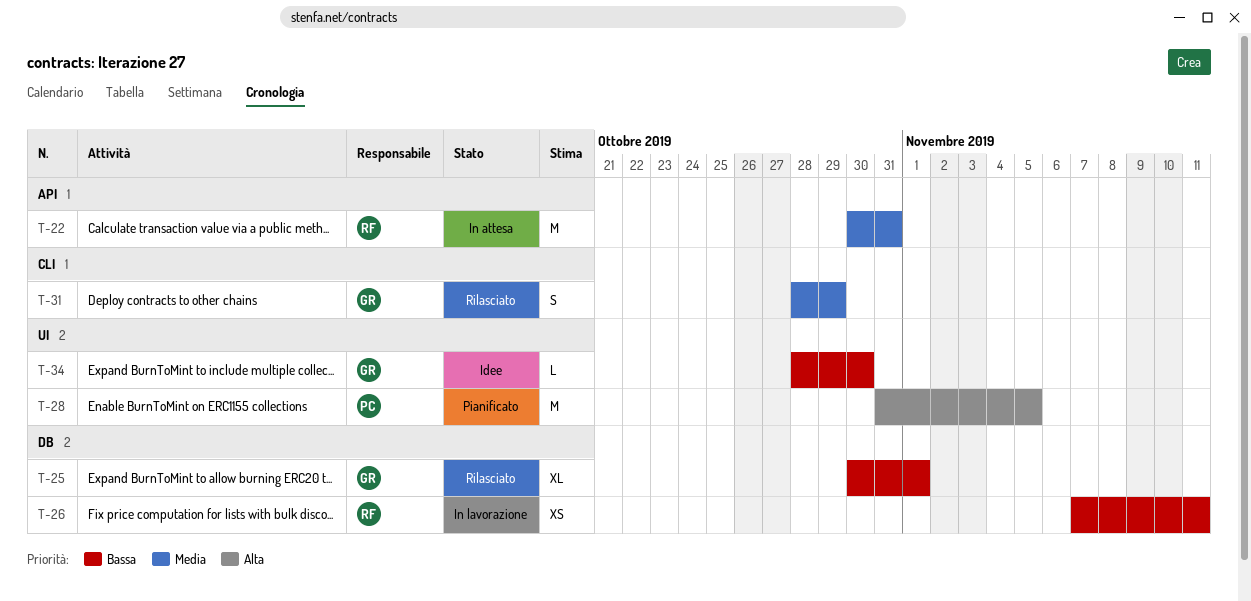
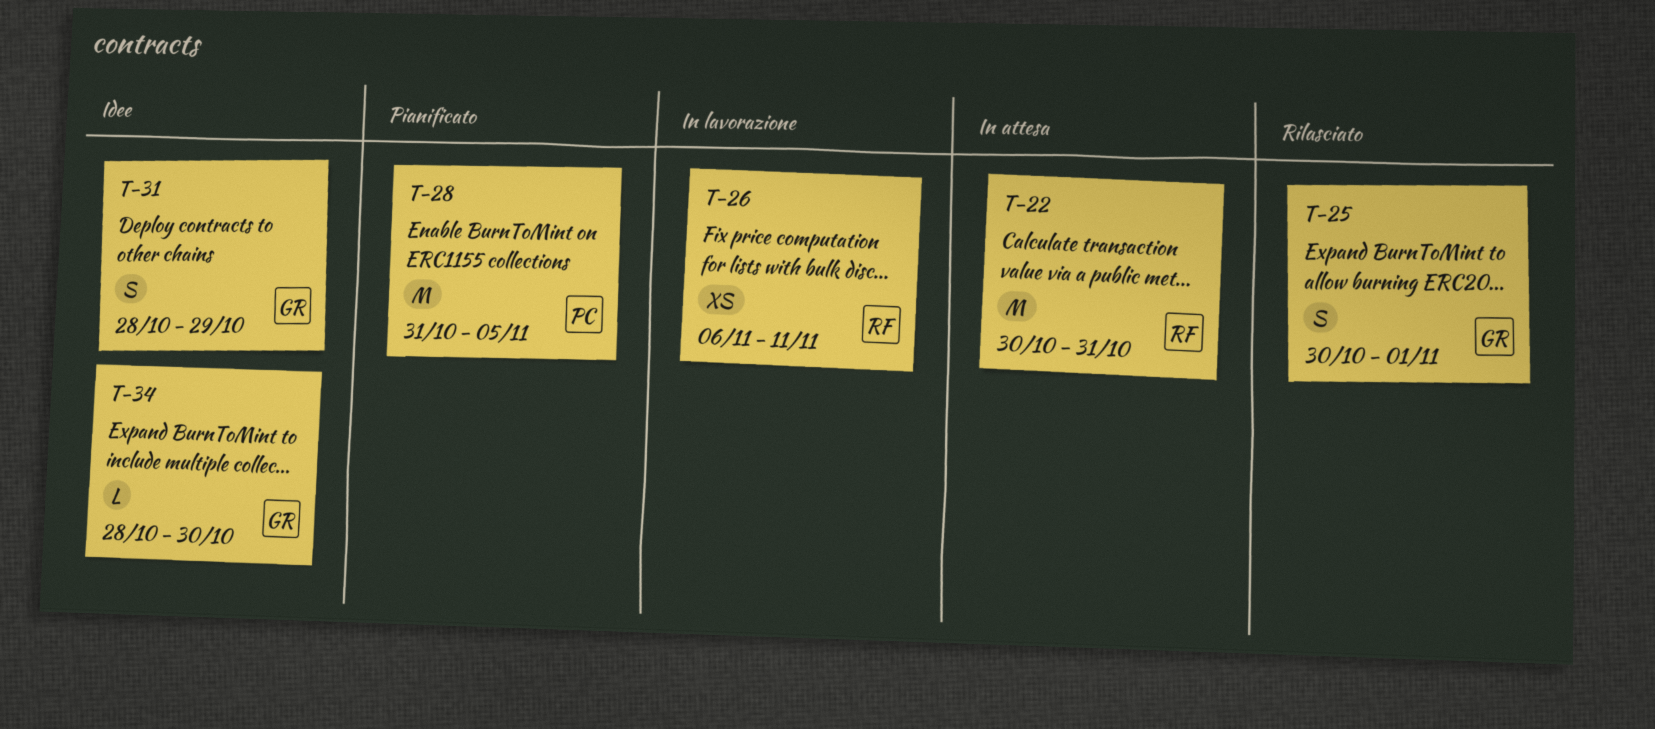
T-25, estimate: XL -> S
T-26, start: Nov 7 -> Nov 6
T-31, status: Rilasciato -> Idee

